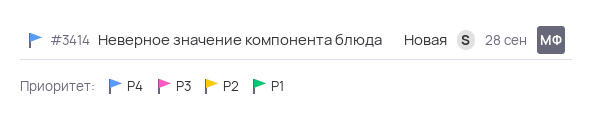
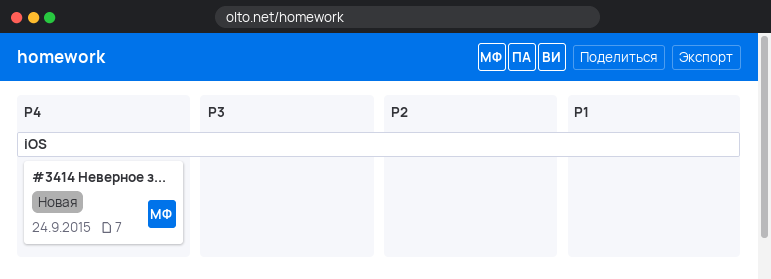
#3414, due: Sep 28 -> Sep 24

